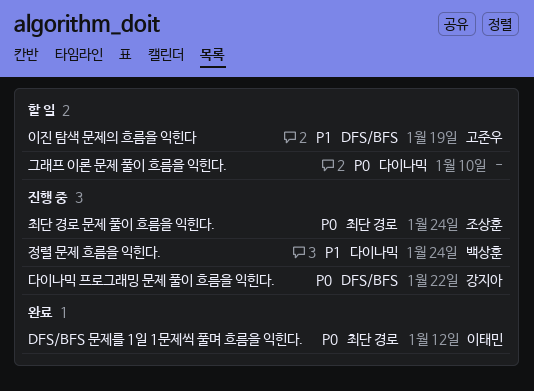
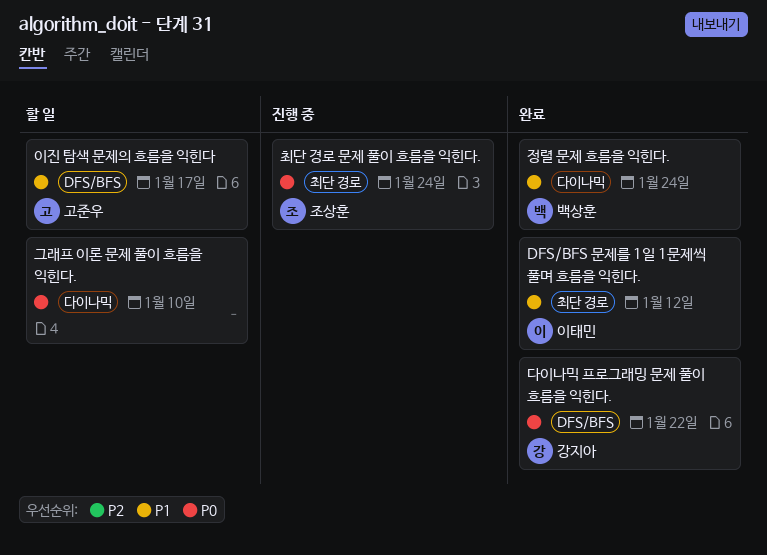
DFS/BFS 문제를 1일 1문제씩 풀며 흐름을 익힌다., priority: P0 -> P1
다이나믹 프로그래밍 문제 풀이 흐름을 익힌다., status: 진행 중 -> 완료
이진 탐색 문제의 흐름을 익힌다, due: Jan 19 -> Jan 17
정렬 문제 흐름을 익힌다., status: 진행 중 -> 완료

